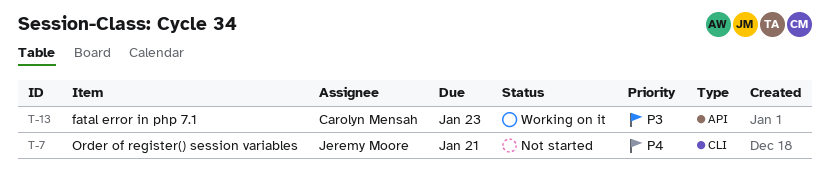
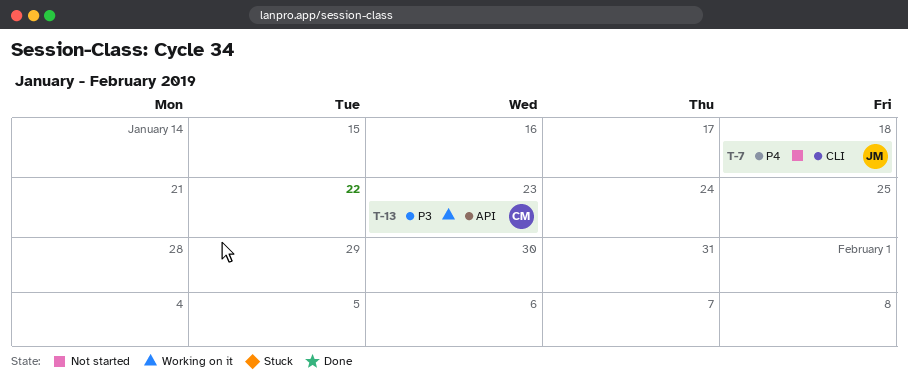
T-7, due: Jan 21 -> Jan 18

